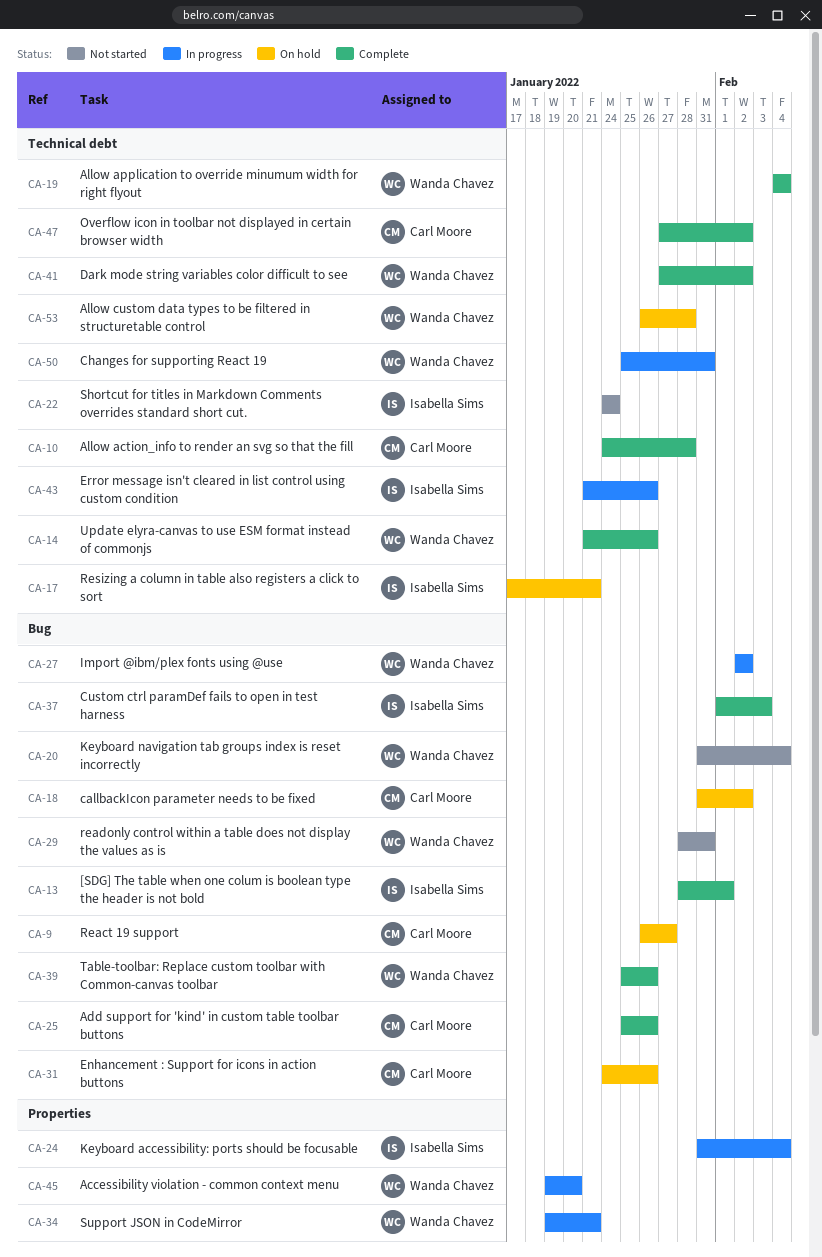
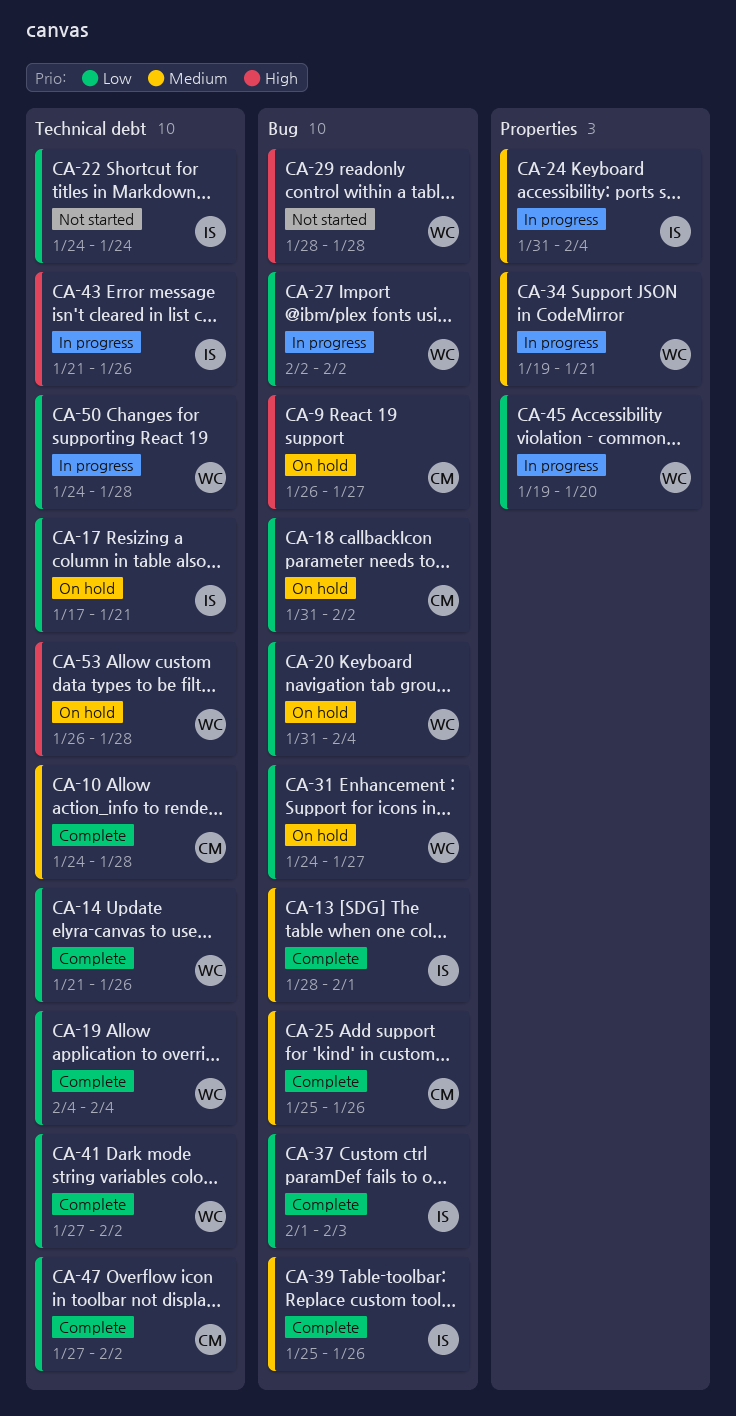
CA-20, status: Not started -> On hold
CA-29, due: Jan 31 -> Jan 28
CA-31, owner: Carl Moore -> Wanda Chavez
CA-31, due: Jan 26 -> Jan 27
CA-39, owner: Wanda Chavez -> Isabella Sims
CA-50, start: Jan 25 -> Jan 24
CA-50, due: Jan 31 -> Jan 28

